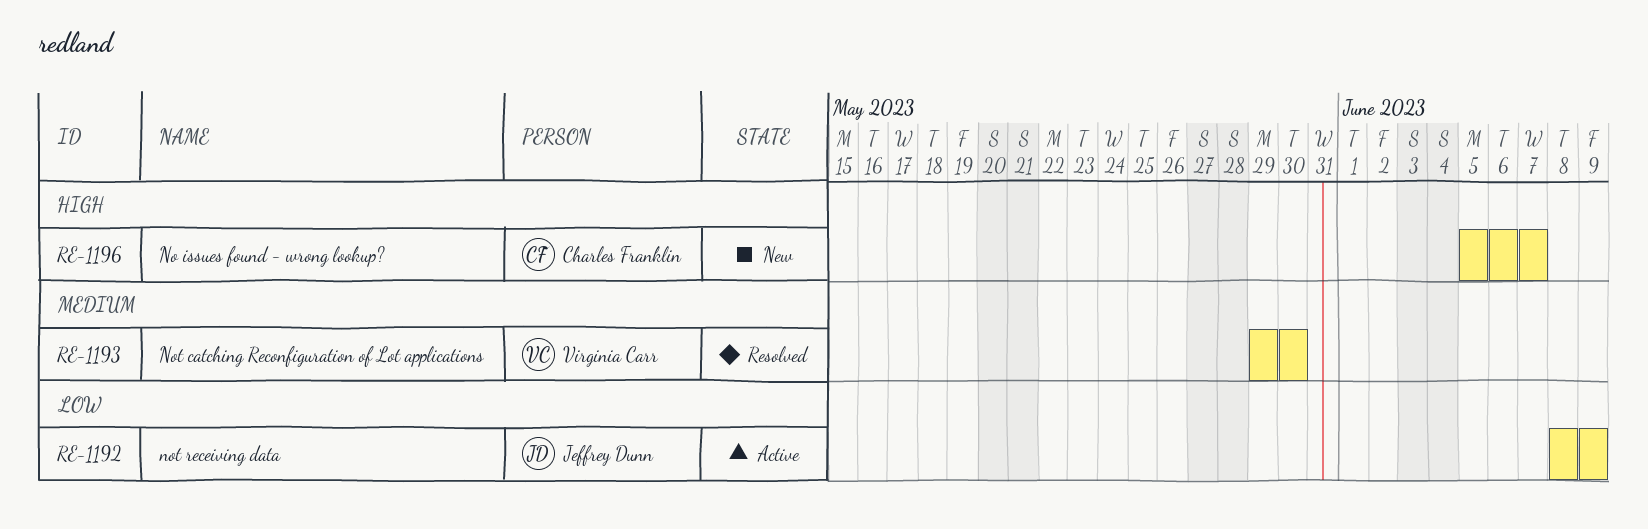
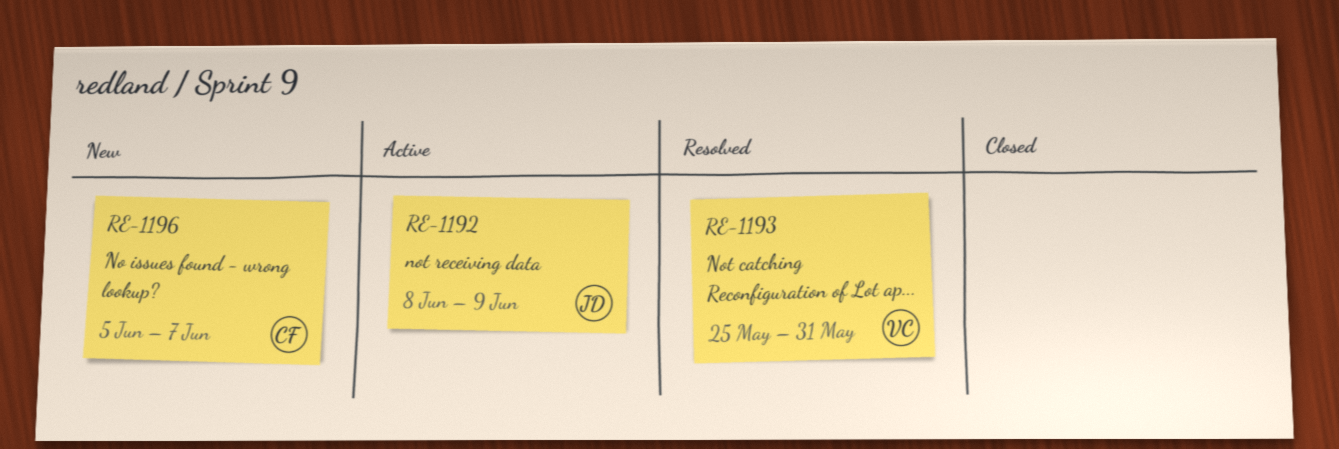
RE-1193, start: May 29 -> May 25
RE-1193, due: May 30 -> May 31

